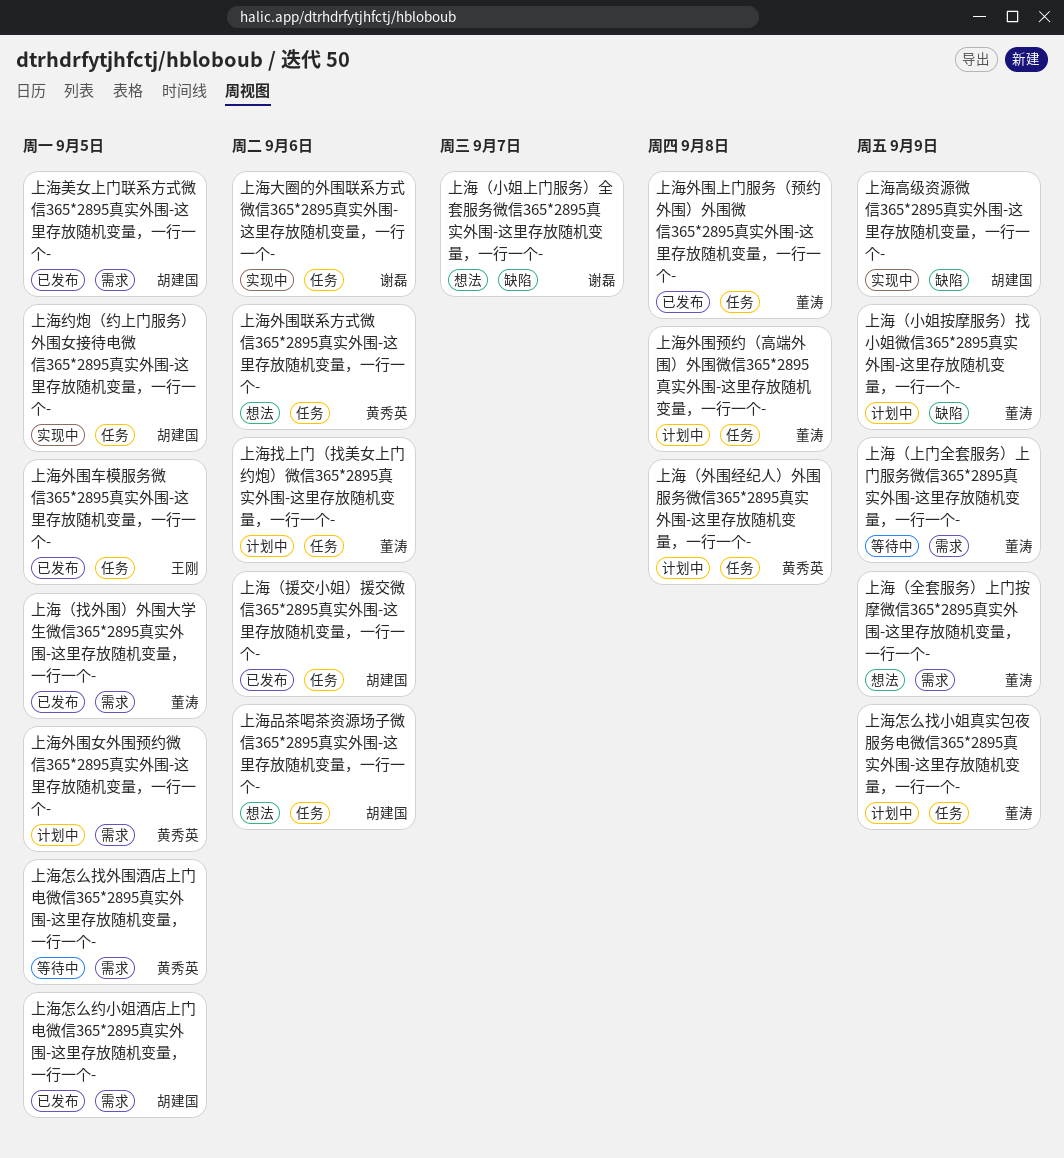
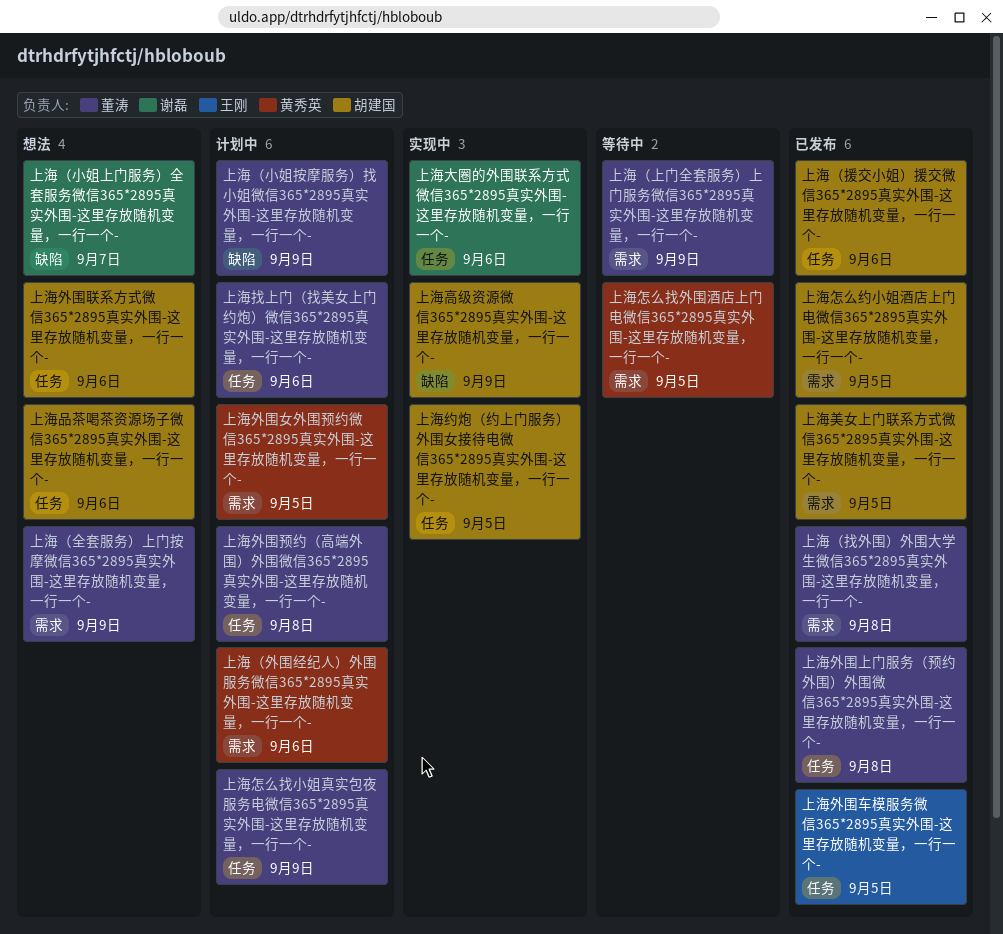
上海外围联系方式微信365*2895真实外围-这里存放随机变量，一行一个-, owner: 黄秀英 -> 胡建国
上海（外围经纪人）外围服务微信365*2895真实外围-这里存放随机变量，一行一个-, label: 任务 -> 需求
上海（外围经纪人）外围服务微信365*2895真实外围-这里存放随机变量，一行一个-, due: Sep 8 -> Sep 6
上海（找外围）外围大学生微信365*2895真实外围-这里存放随机变量，一行一个-, due: Sep 5 -> Sep 8

